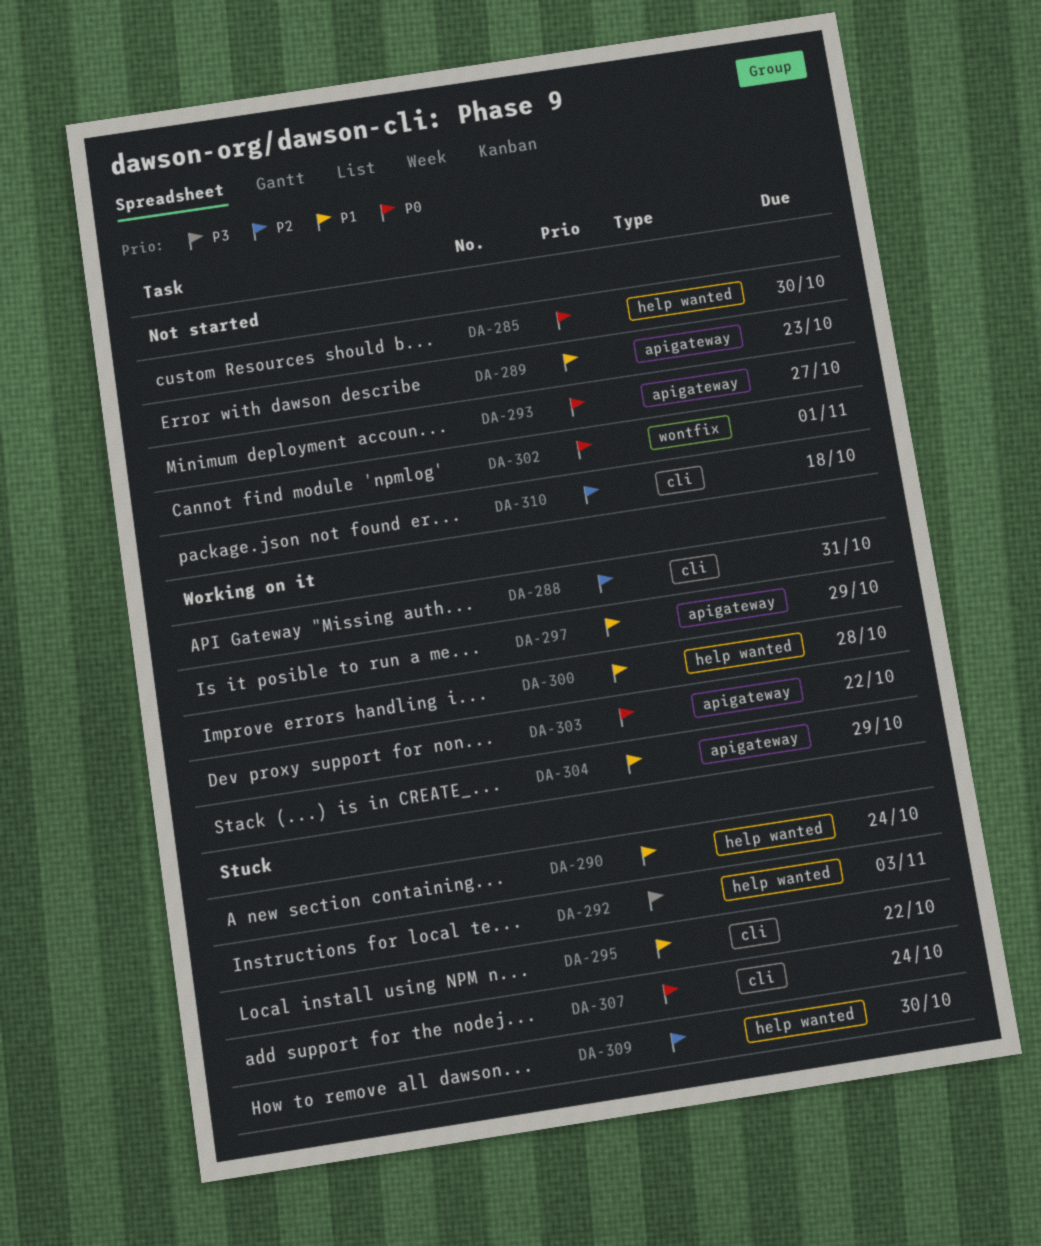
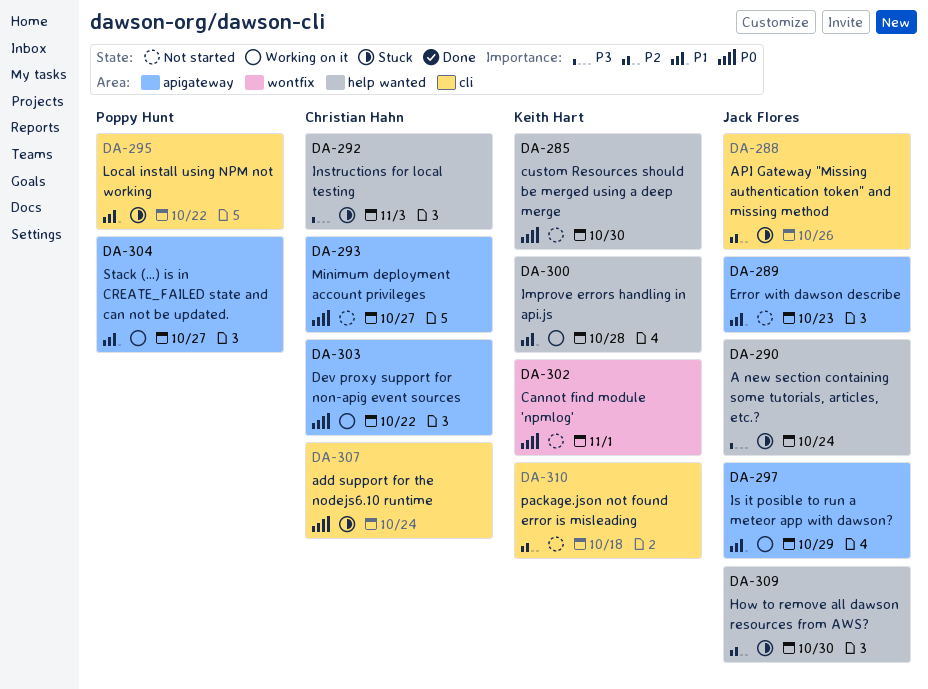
DA-288, status: Working on it -> Stuck
DA-288, due: Oct 31 -> Oct 26
DA-290, priority: P1 -> P3
DA-304, due: Oct 29 -> Oct 27

